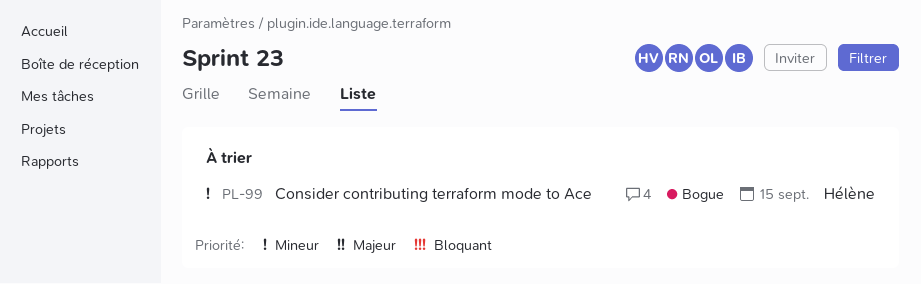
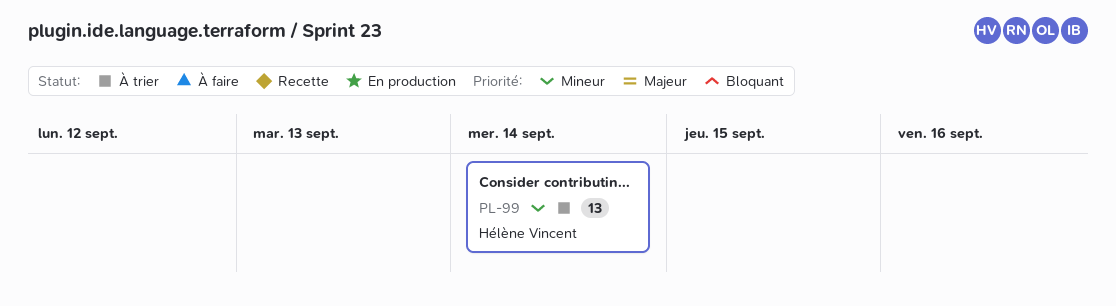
PL-99, due: Sep 15 -> Sep 14

